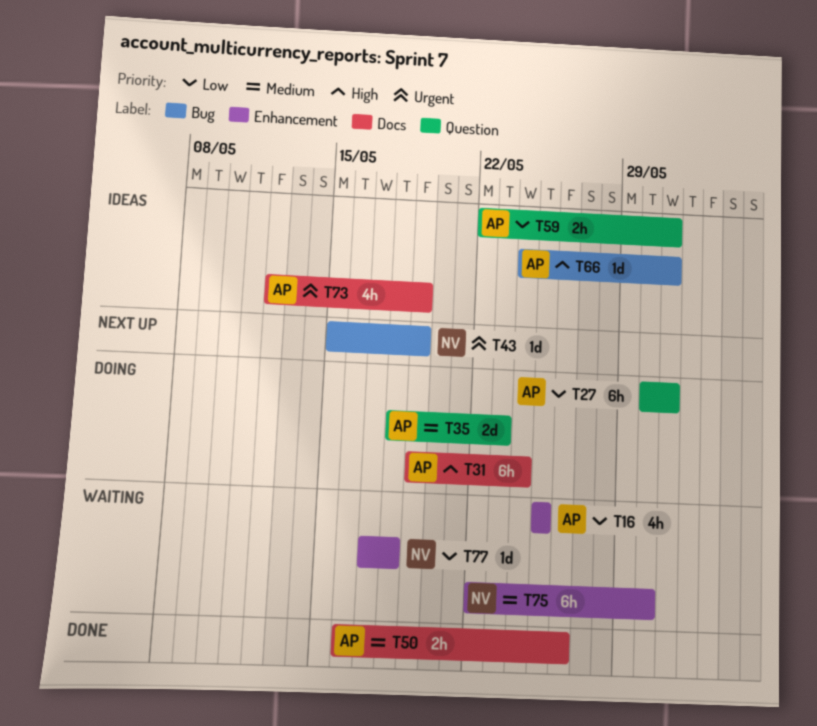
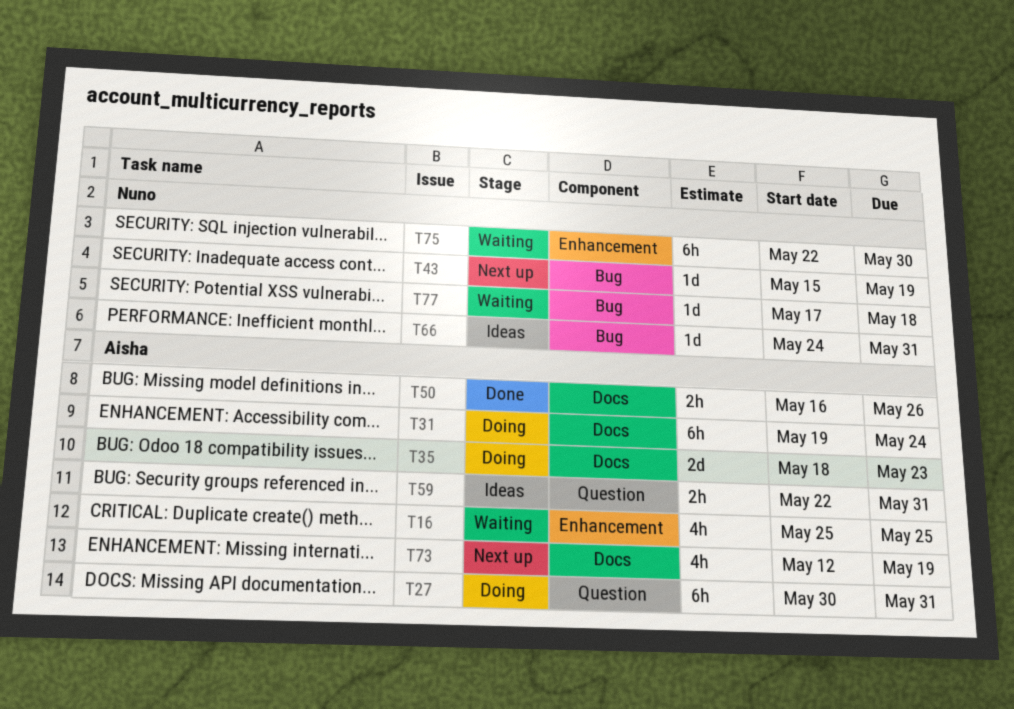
T35, label: Question -> Docs
T66, owner: Aisha -> Nuno
T73, status: Ideas -> Next up
T77, label: Enhancement -> Bug

